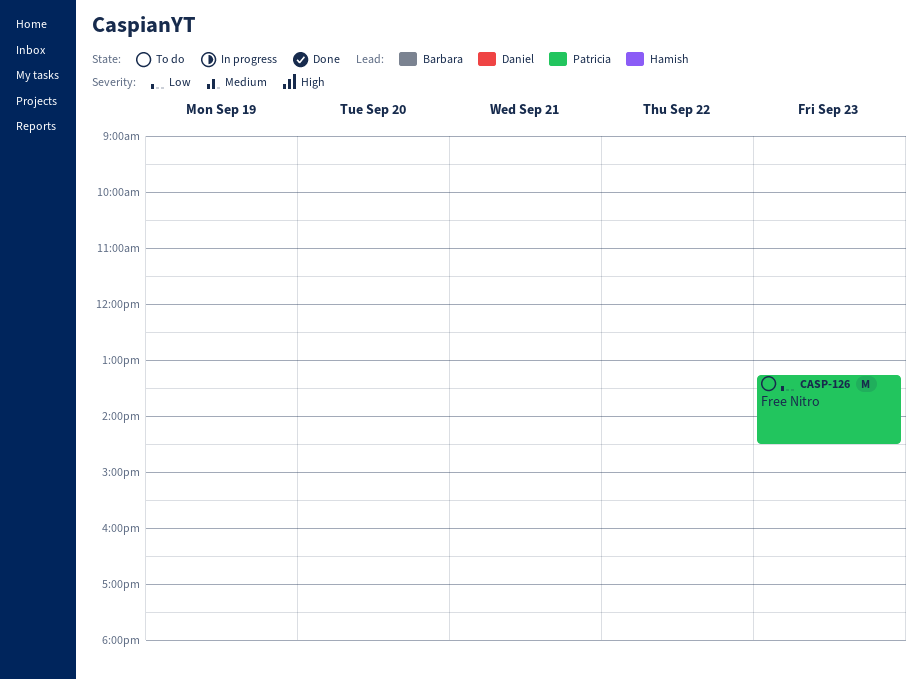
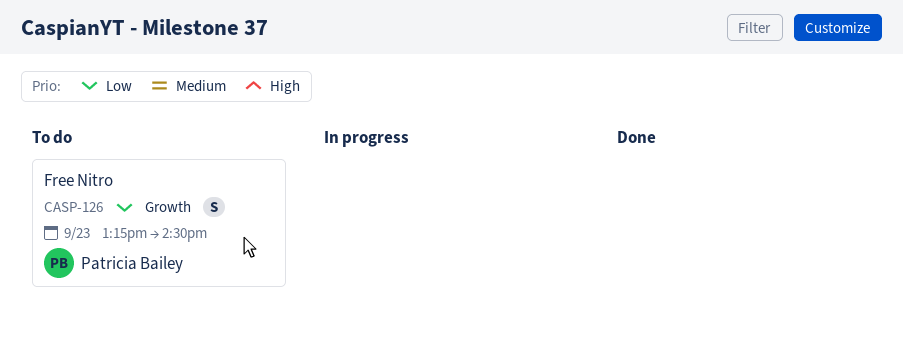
CASP-126, estimate: M -> S

